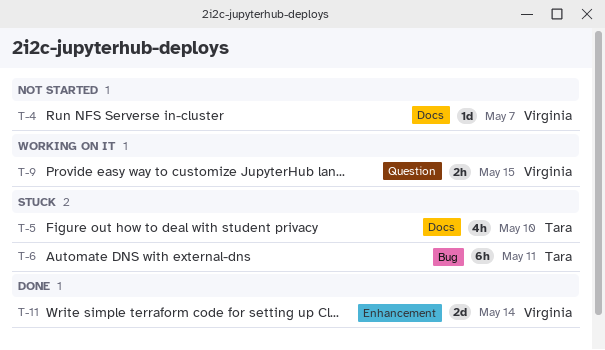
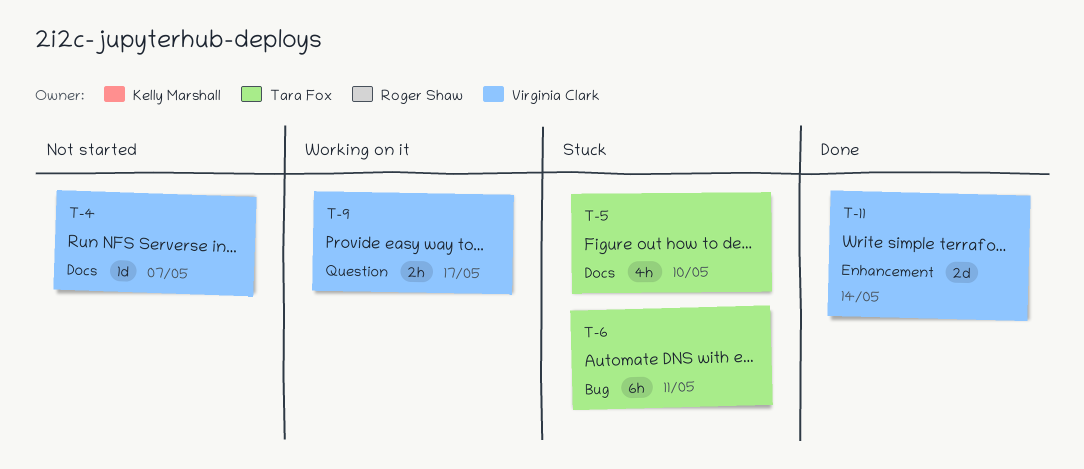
T-9, due: May 15 -> May 17

